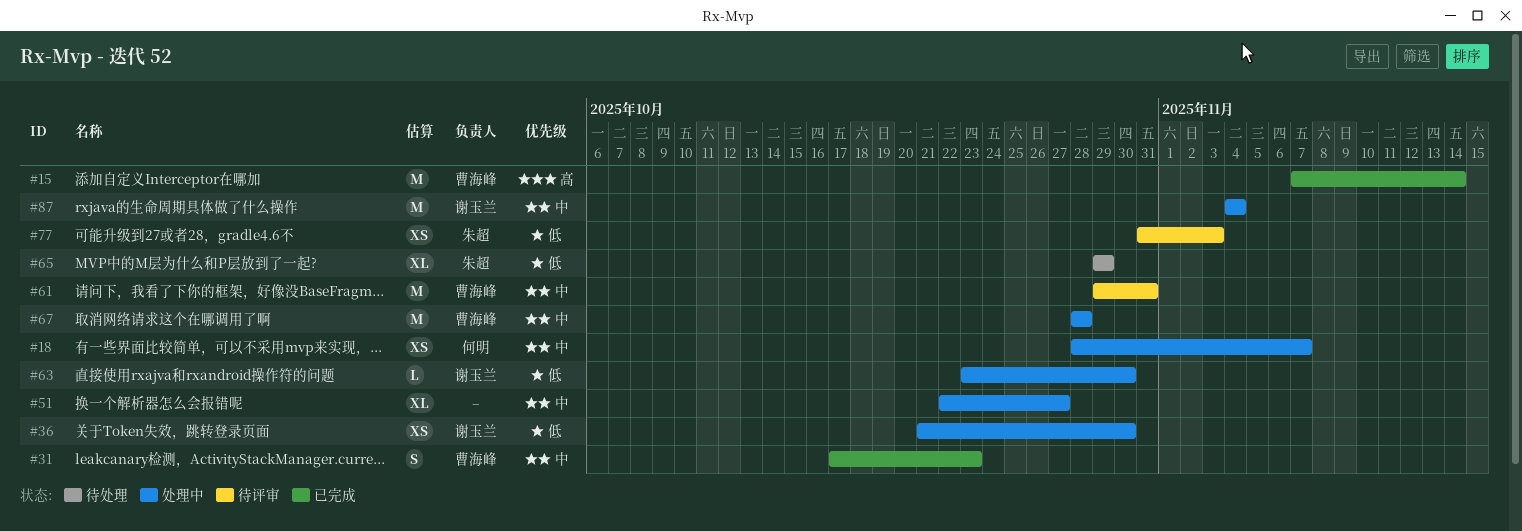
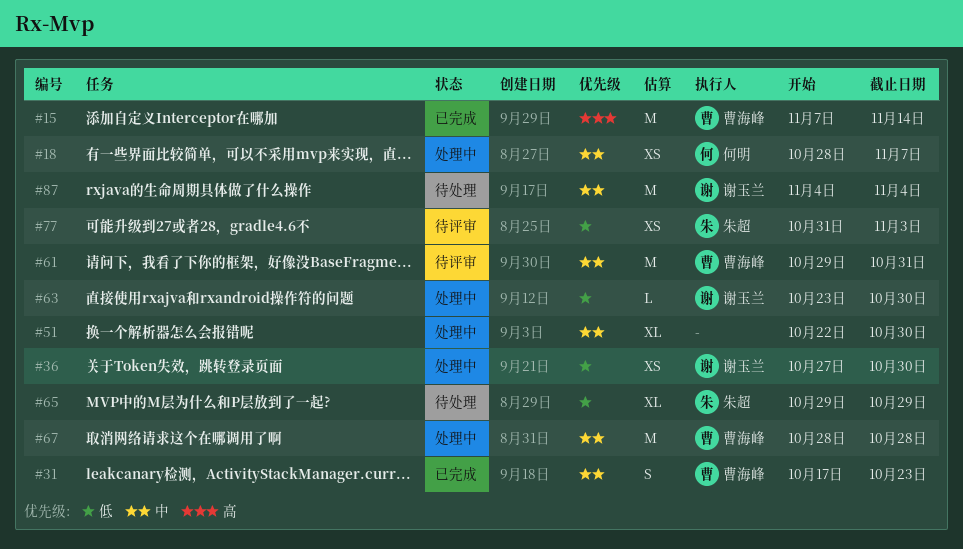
#36, start: Oct 21 -> Oct 27
#51, due: Oct 27 -> Oct 30
#87, status: 处理中 -> 待处理

